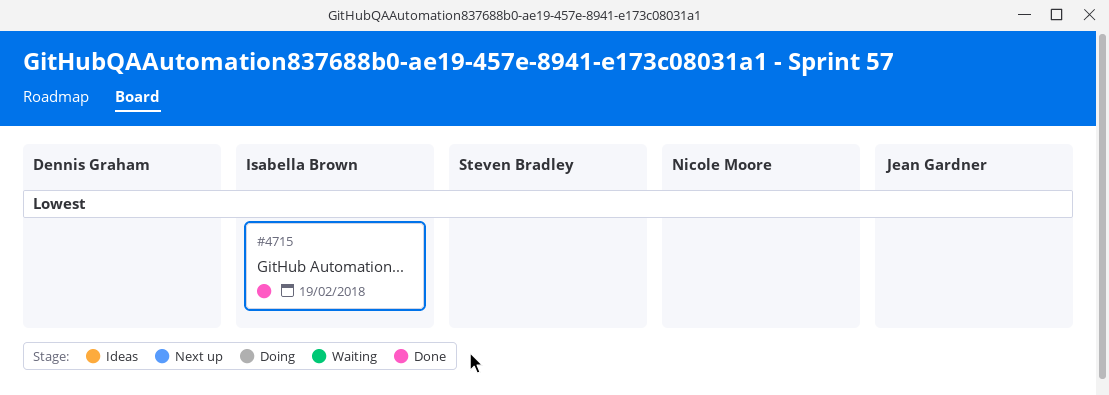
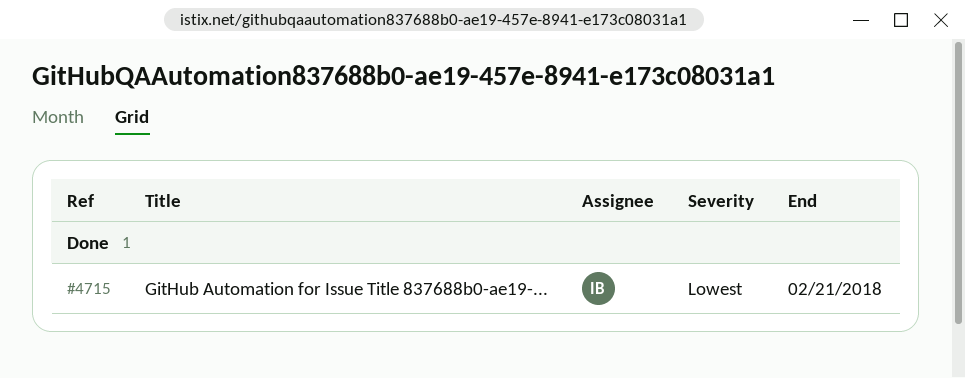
#4715, due: Feb 19 -> Feb 21

